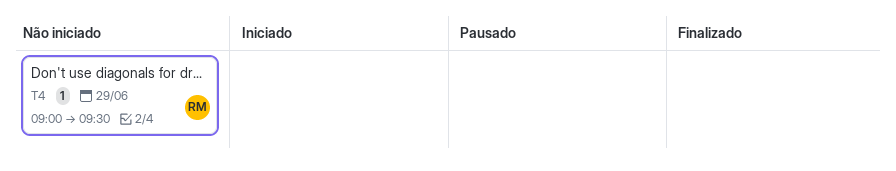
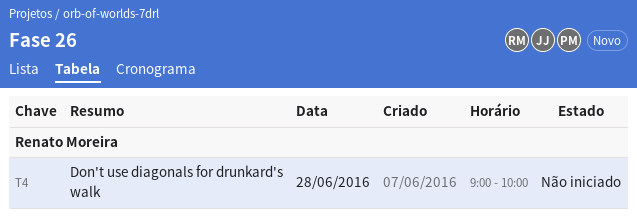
T4, day: Jun 29 -> Jun 28
T4, ends: 09:30 -> 10:00

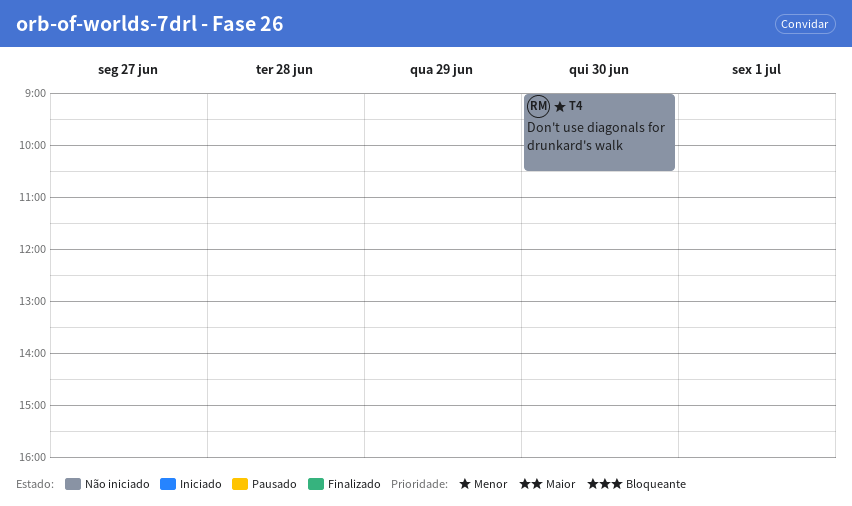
T4, day: Jun 28 -> Jun 30
T4, ends: 10:00 -> 10:30

